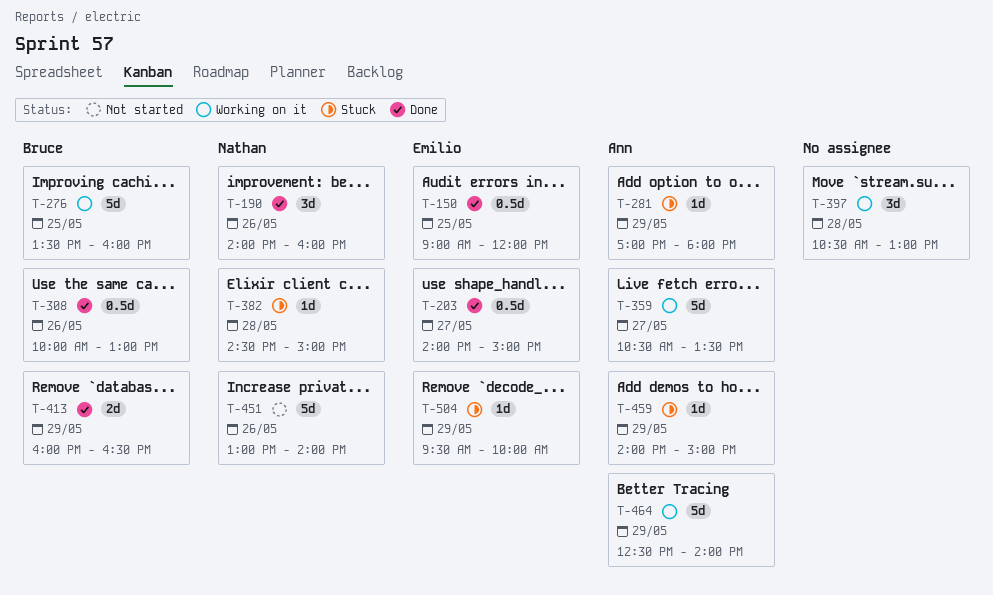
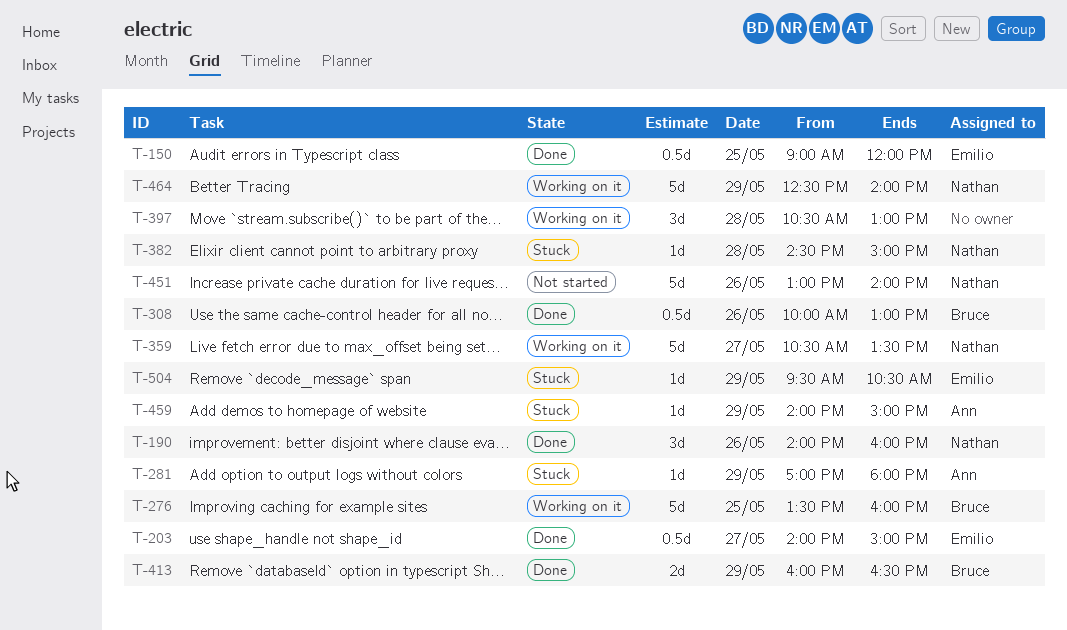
T-359, owner: Ann -> Nathan
T-464, owner: Ann -> Nathan
T-504, ends: 10:00 -> 10:30

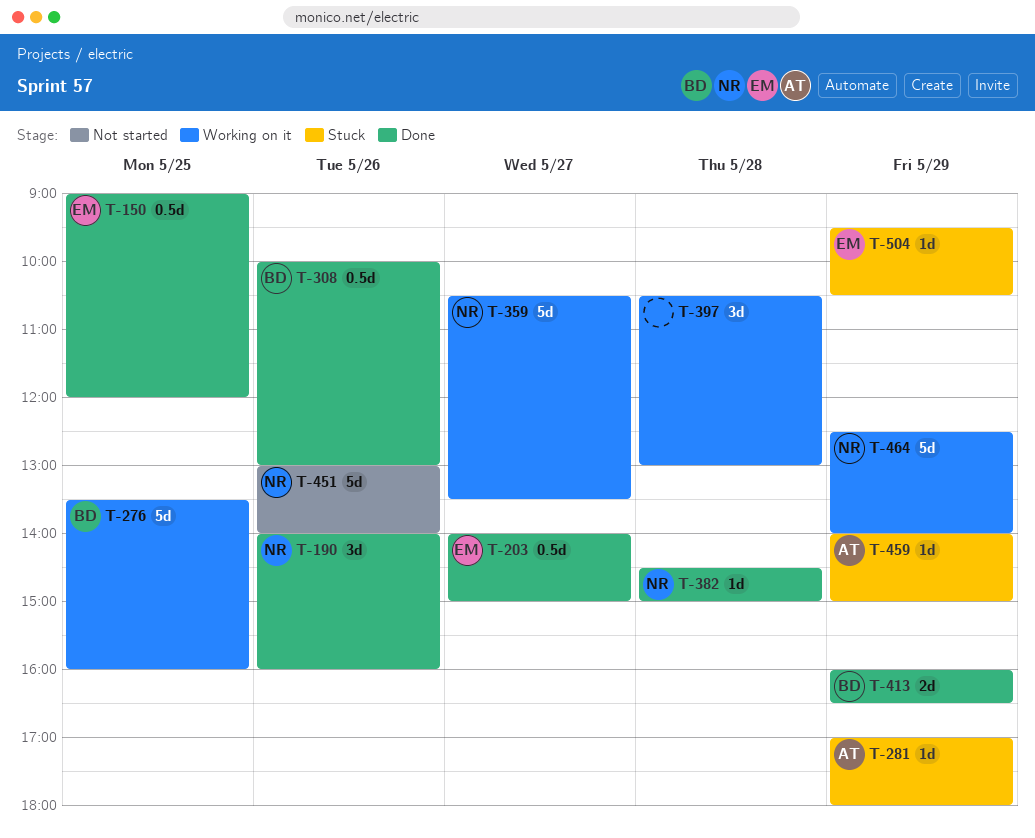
T-382, status: Stuck -> Done

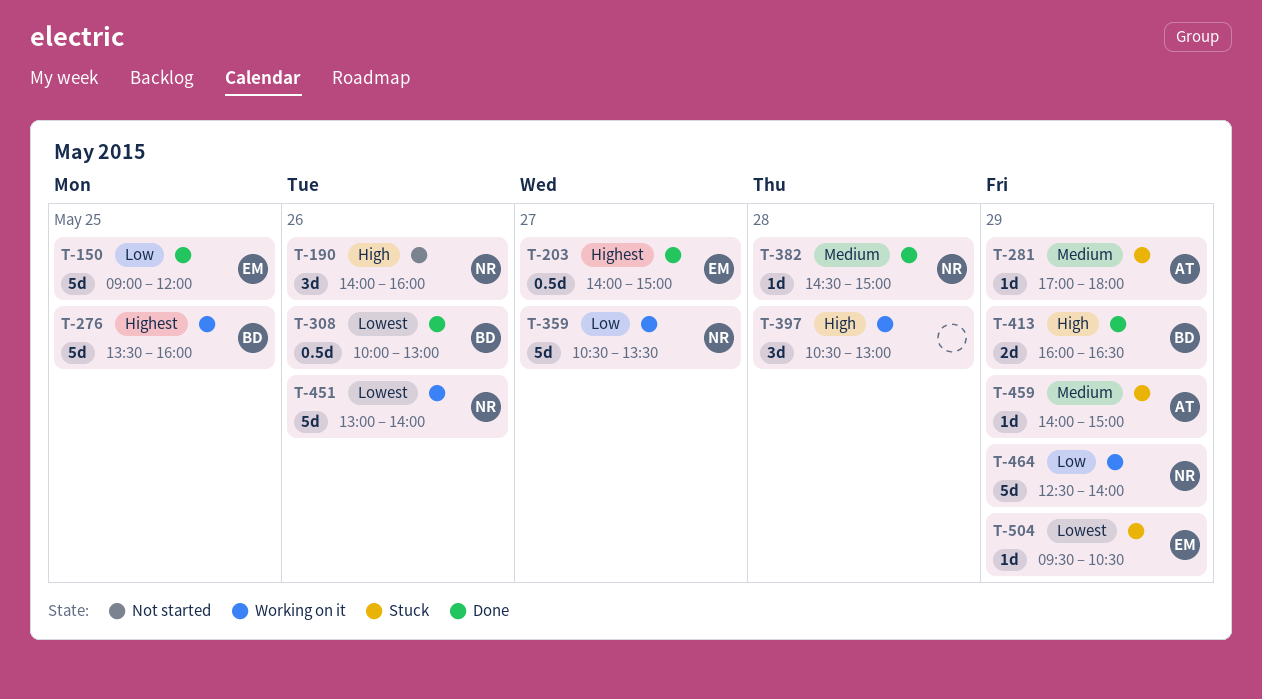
T-150, estimate: 0.5d -> 5d
T-190, status: Done -> Not started
T-451, status: Not started -> Working on it

